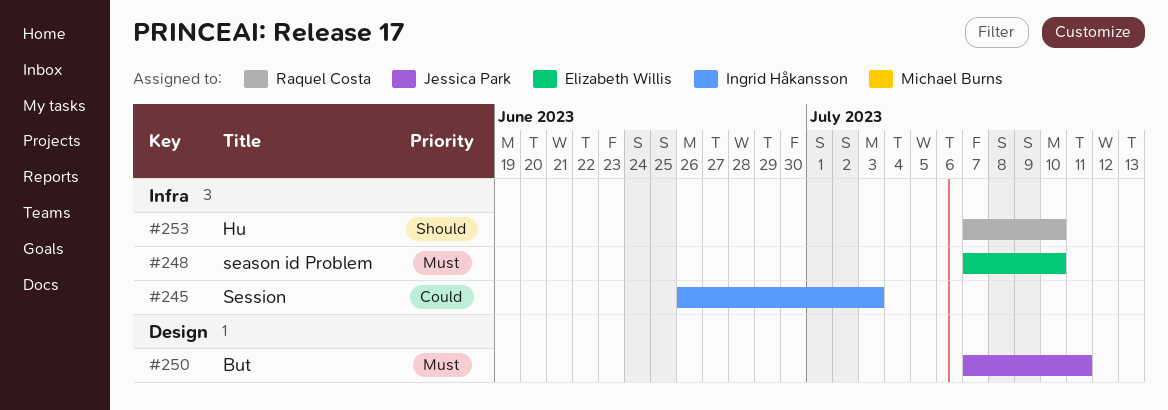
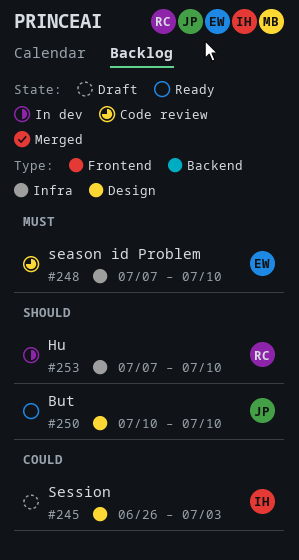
#245, label: Infra -> Design
#250, priority: Must -> Should
#250, start: Jul 7 -> Jul 10
#250, due: Jul 11 -> Jul 10

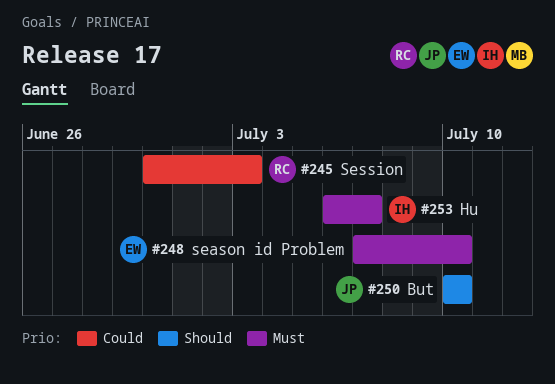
#245, owner: IH -> RC
#245, start: Jun 26 -> Jun 30
#253, owner: RC -> IH
#253, priority: Should -> Must
#253, start: Jul 7 -> Jul 6
#253, due: Jul 10 -> Jul 7

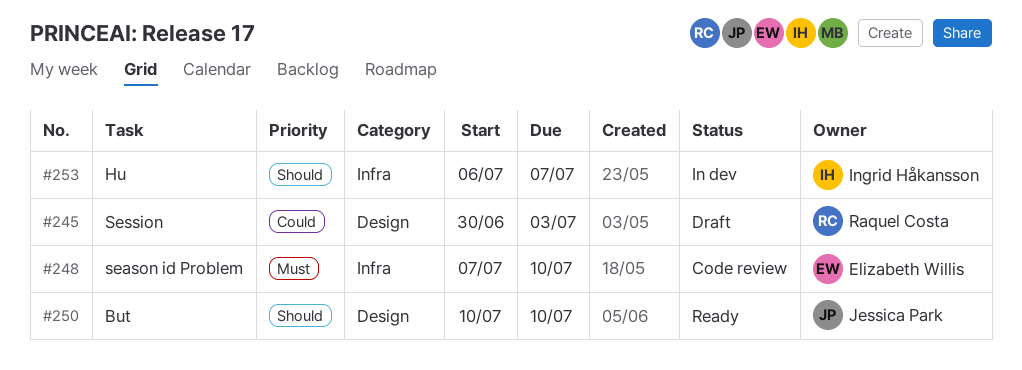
#253, priority: Must -> Should

